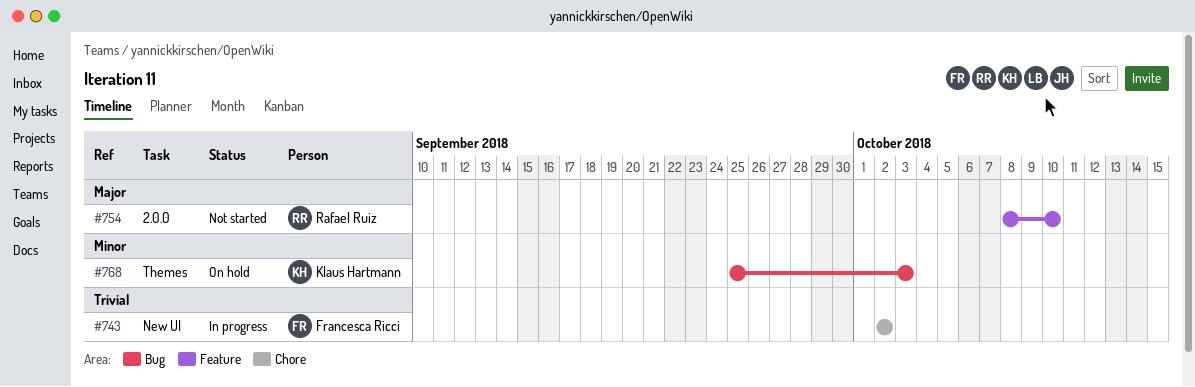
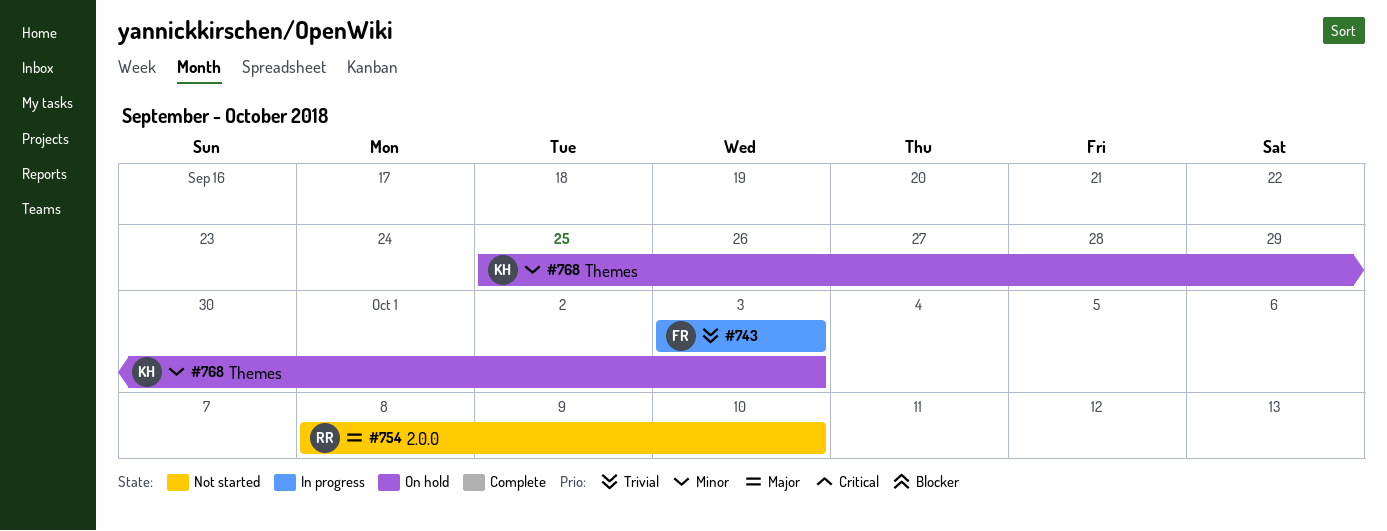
#743, start: Oct 2 -> Oct 3
#743, due: Oct 2 -> Oct 3

